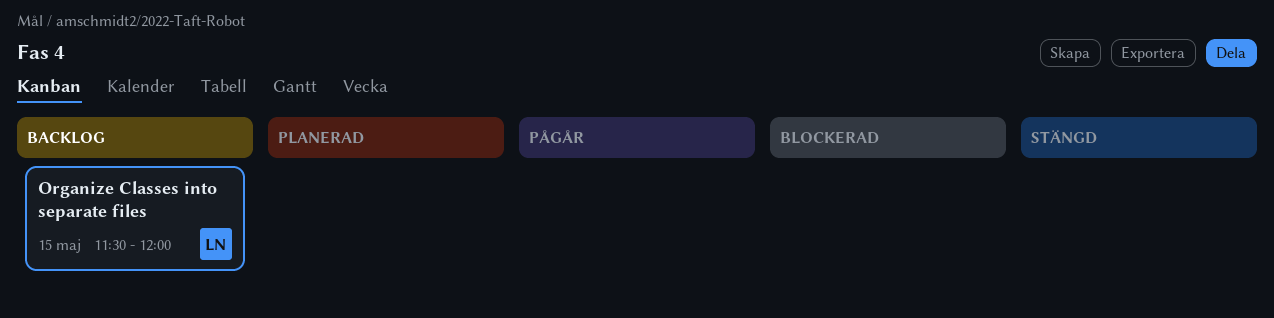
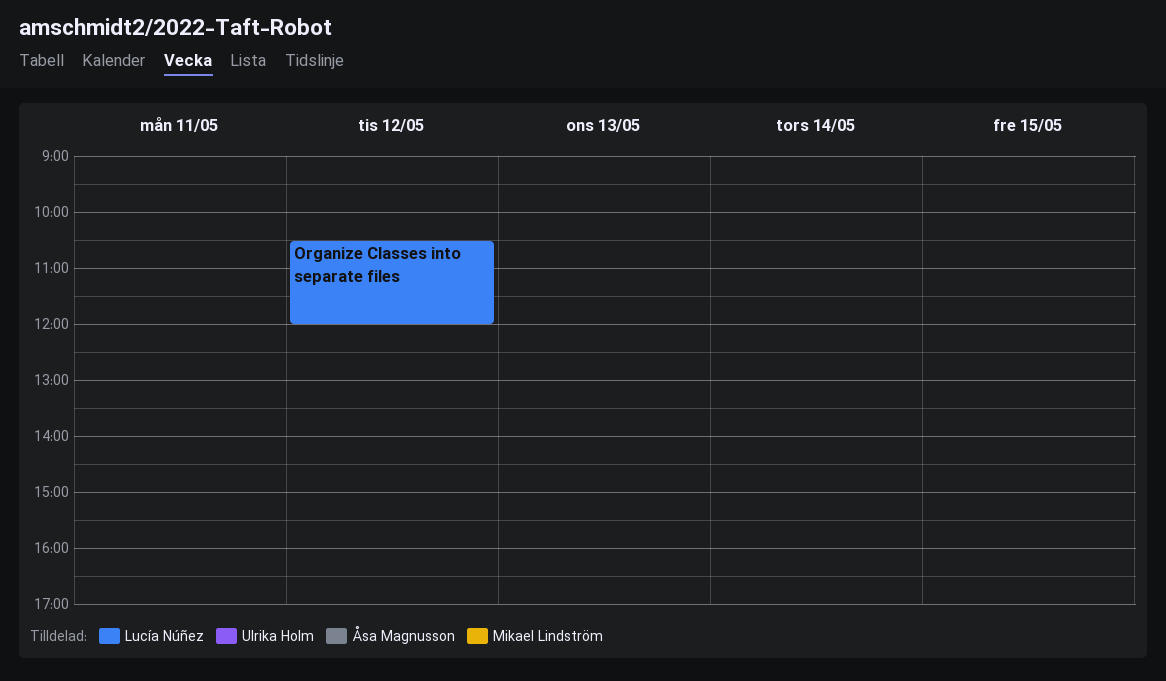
Organize Classes into separate files, day: May 15 -> May 12
Organize Classes into separate files, begins: 11:30 -> 10:30

